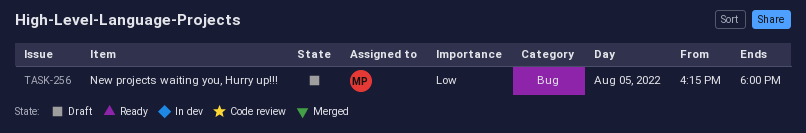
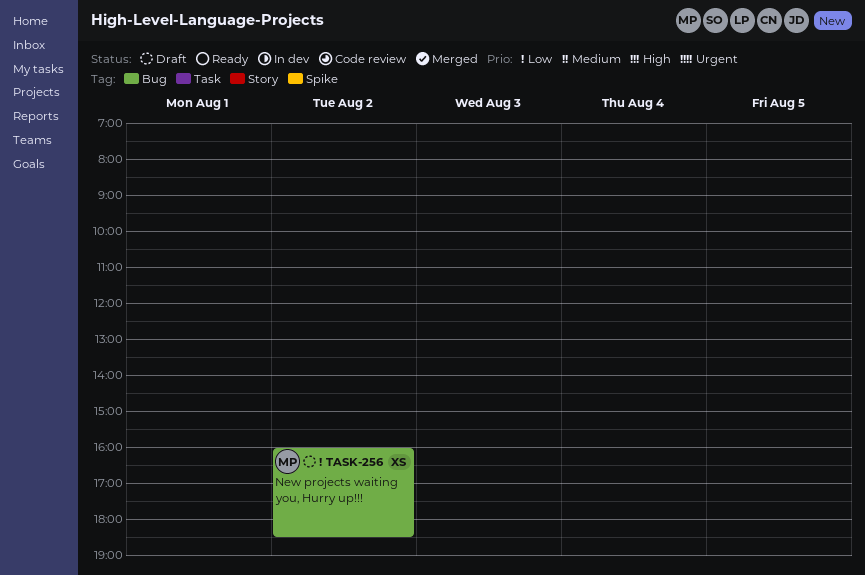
TASK-256, day: Aug 5 -> Aug 2
TASK-256, begins: 16:15 -> 16:00
TASK-256, ends: 18:00 -> 18:30

